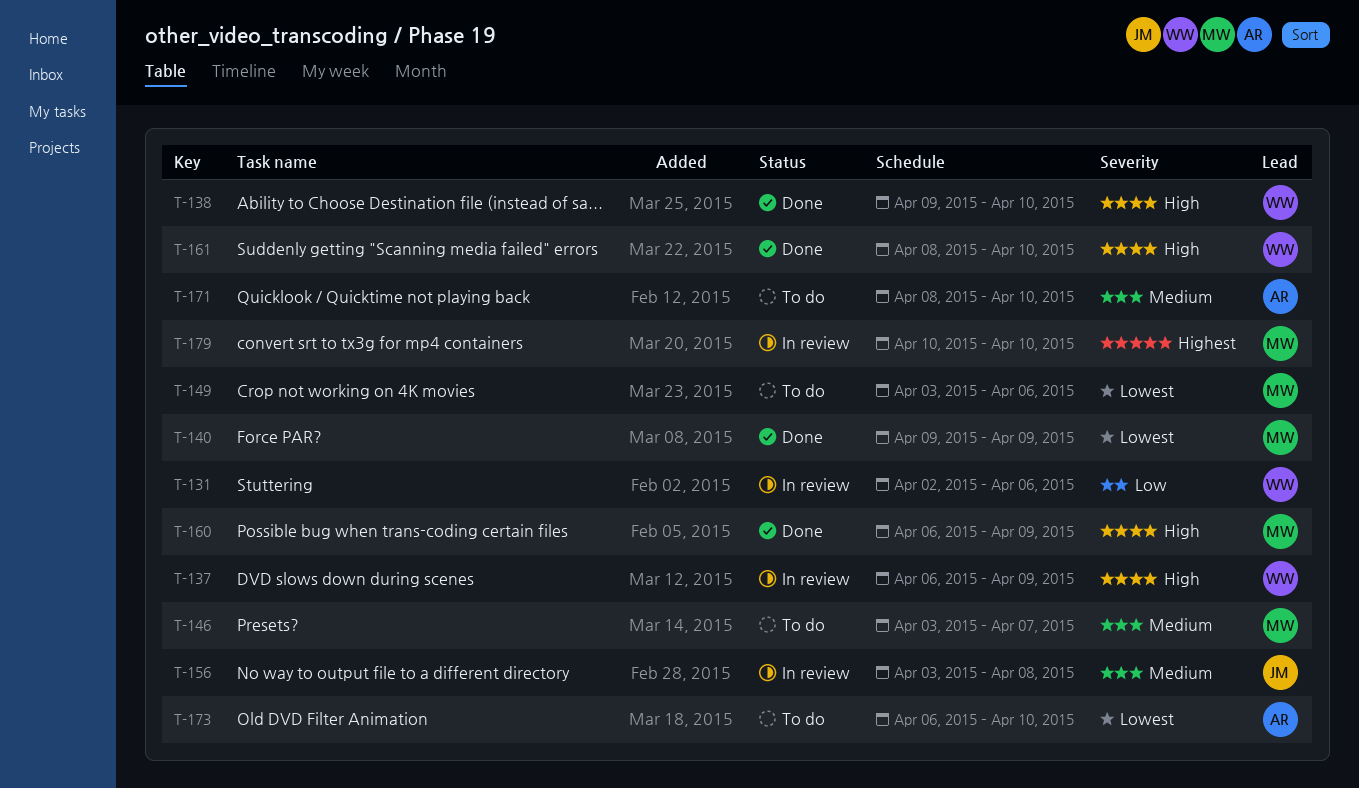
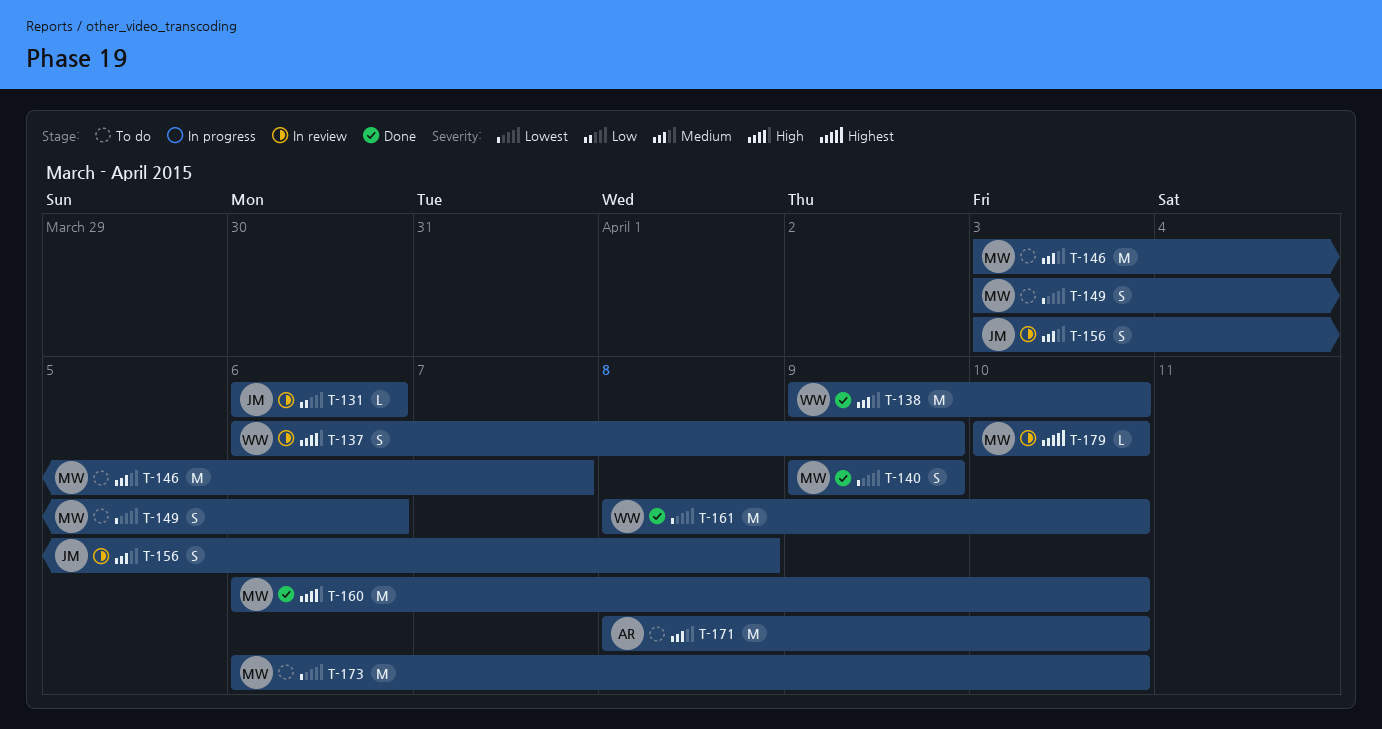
T-131, owner: WW -> JM
T-131, start: Apr 2 -> Apr 6
T-138, priority: High -> Medium
T-160, due: Apr 9 -> Apr 10
T-161, priority: High -> Lowest
T-173, owner: AR -> MW

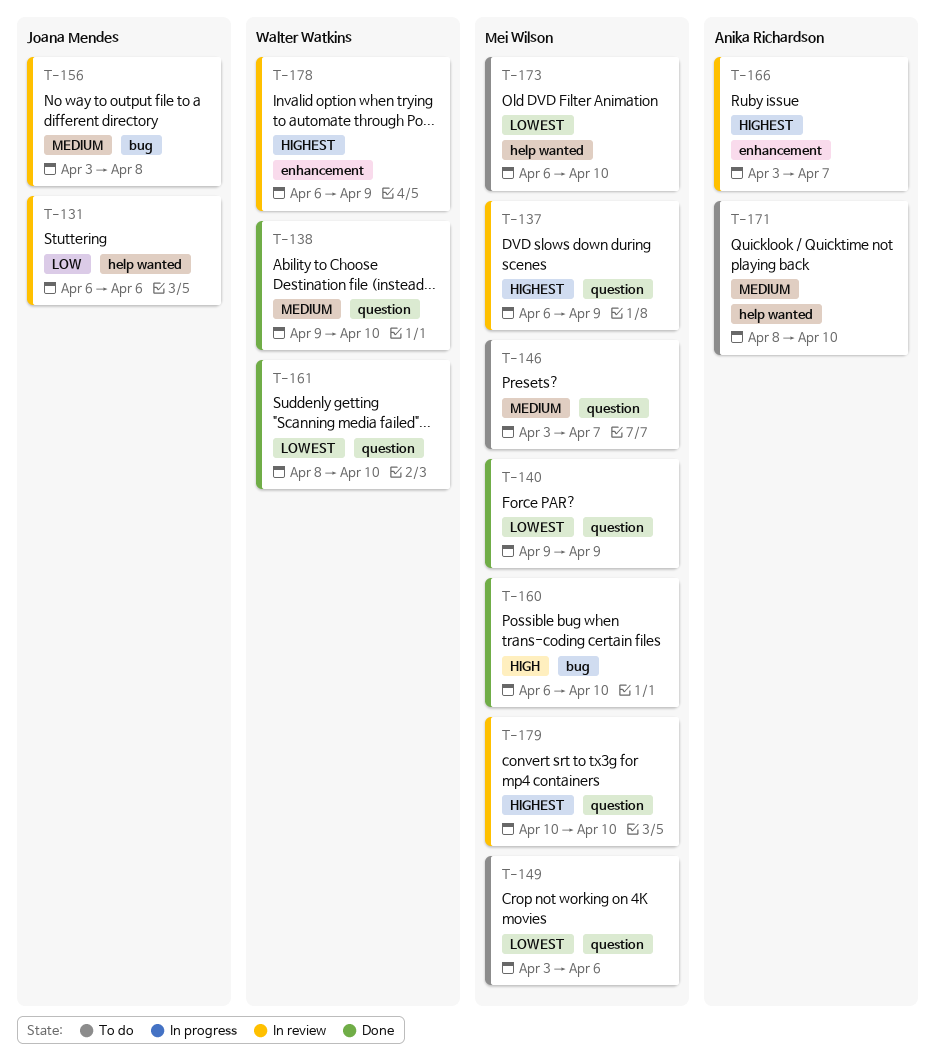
T-137, owner: Walter Watkins -> Mei Wilson
T-137, priority: High -> Highest
T-166: none -> present
T-178: none -> present

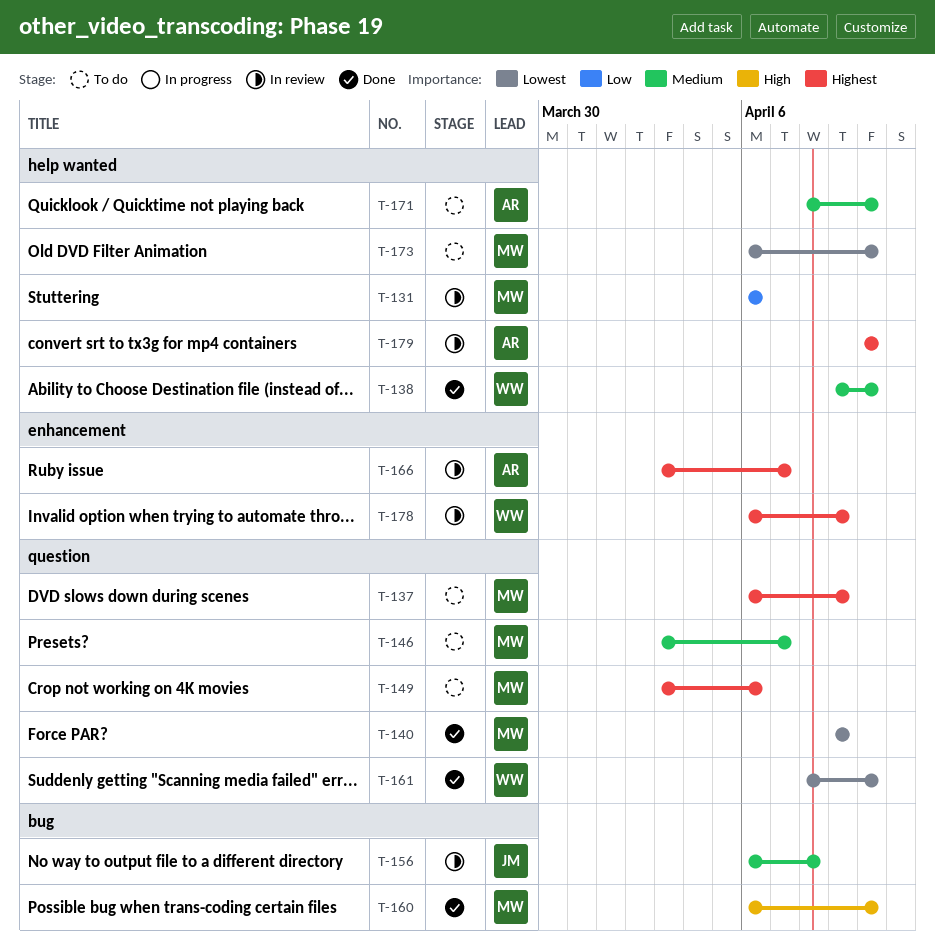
T-131, owner: Joana Mendes -> Mei Wilson
T-137, status: In review -> To do
T-138, label: question -> help wanted
T-149, priority: Lowest -> Highest
T-156, start: Apr 3 -> Apr 6
T-179, owner: Mei Wilson -> Anika Richardson
T-179, label: question -> help wanted

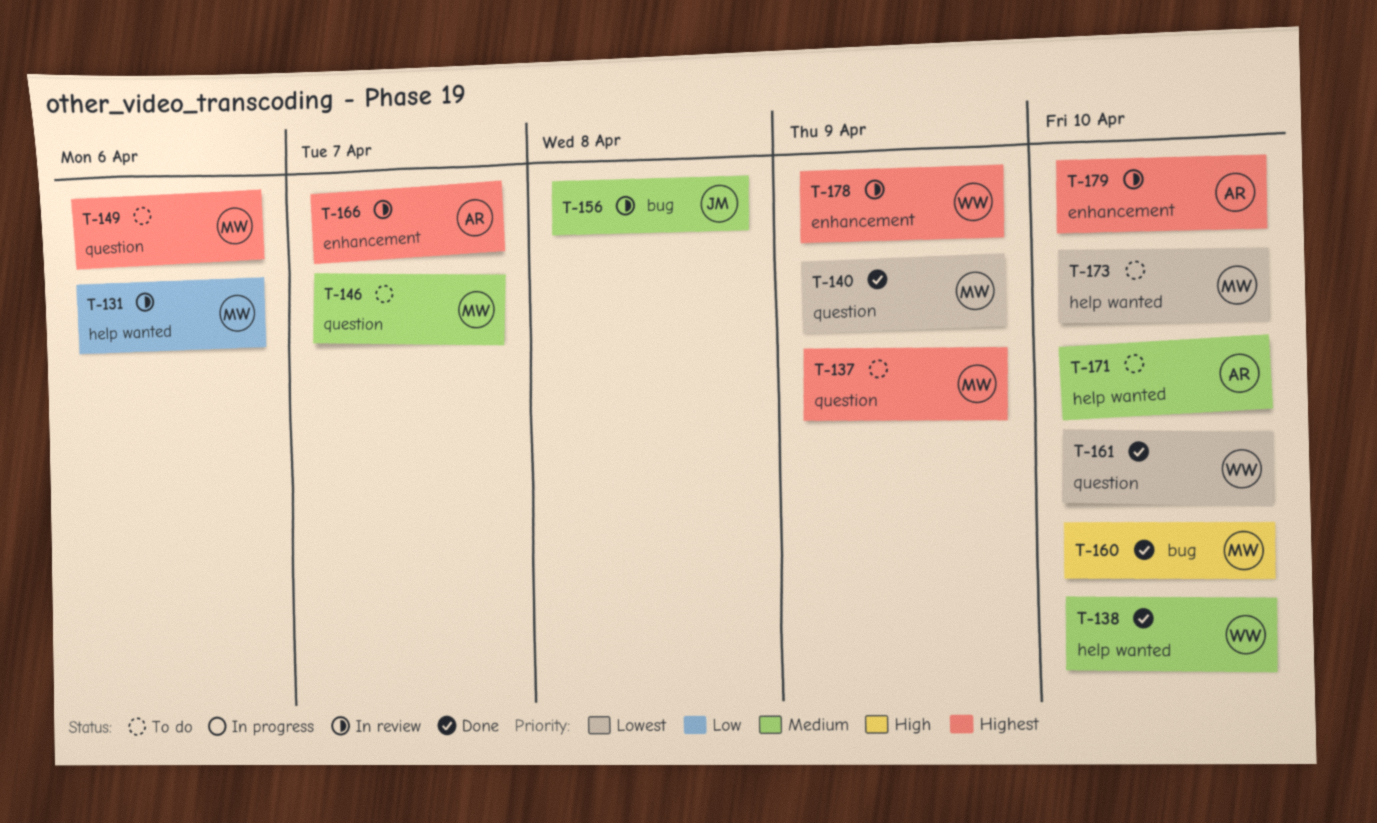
T-179, label: help wanted -> enhancement

